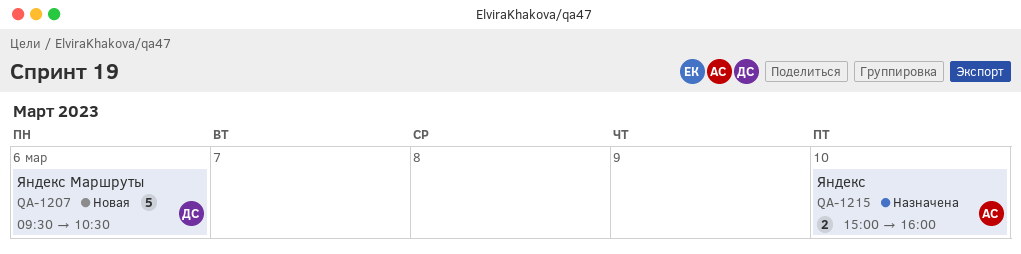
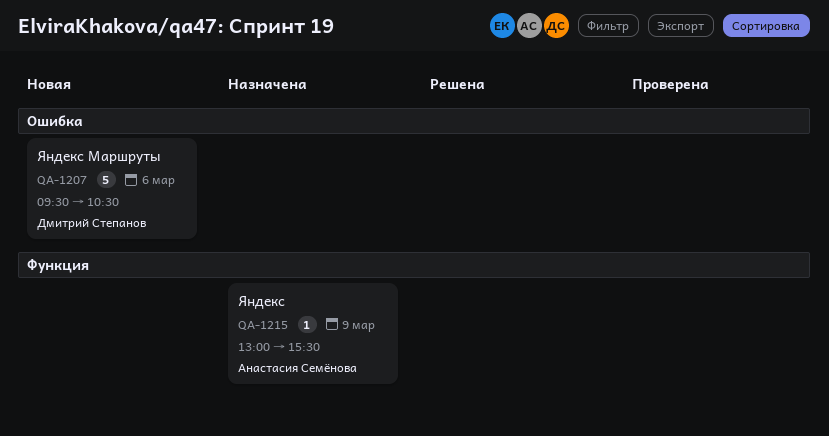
QA-1215, estimate: 2 -> 1
QA-1215, day: Mar 10 -> Mar 9
QA-1215, begins: 15:00 -> 13:00
QA-1215, ends: 16:00 -> 15:30

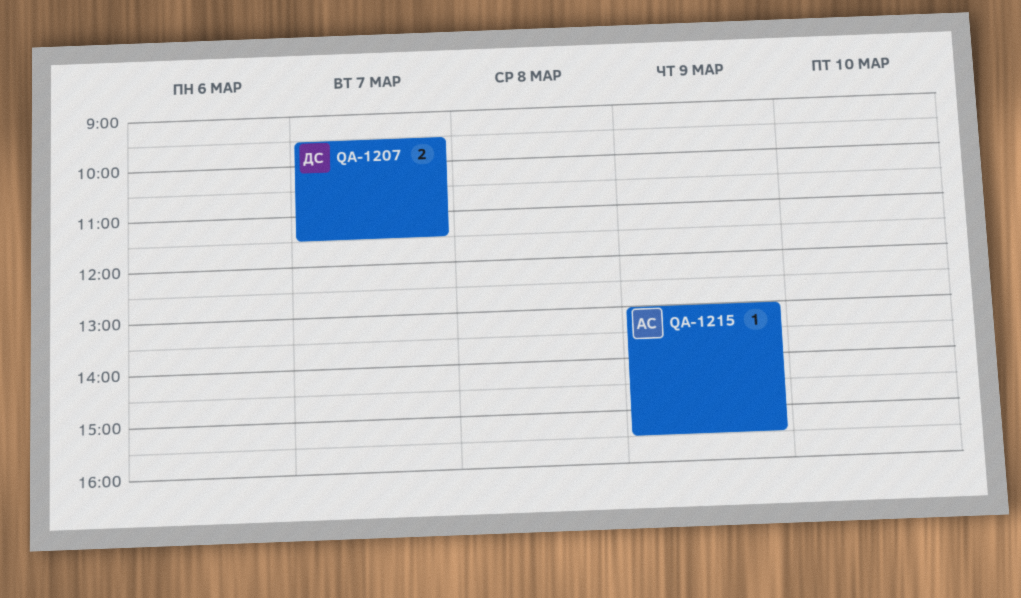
QA-1207, estimate: 5 -> 2
QA-1207, day: Mar 6 -> Mar 7
QA-1207, ends: 10:30 -> 11:30

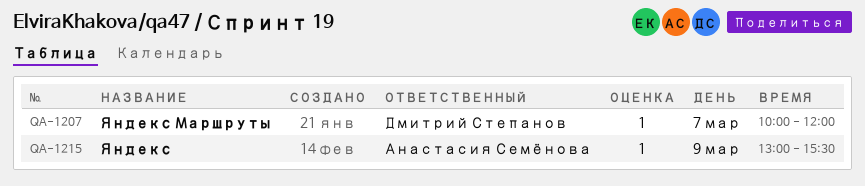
QA-1207, estimate: 2 -> 1
QA-1207, begins: 09:30 -> 10:00
QA-1207, ends: 11:30 -> 12:00

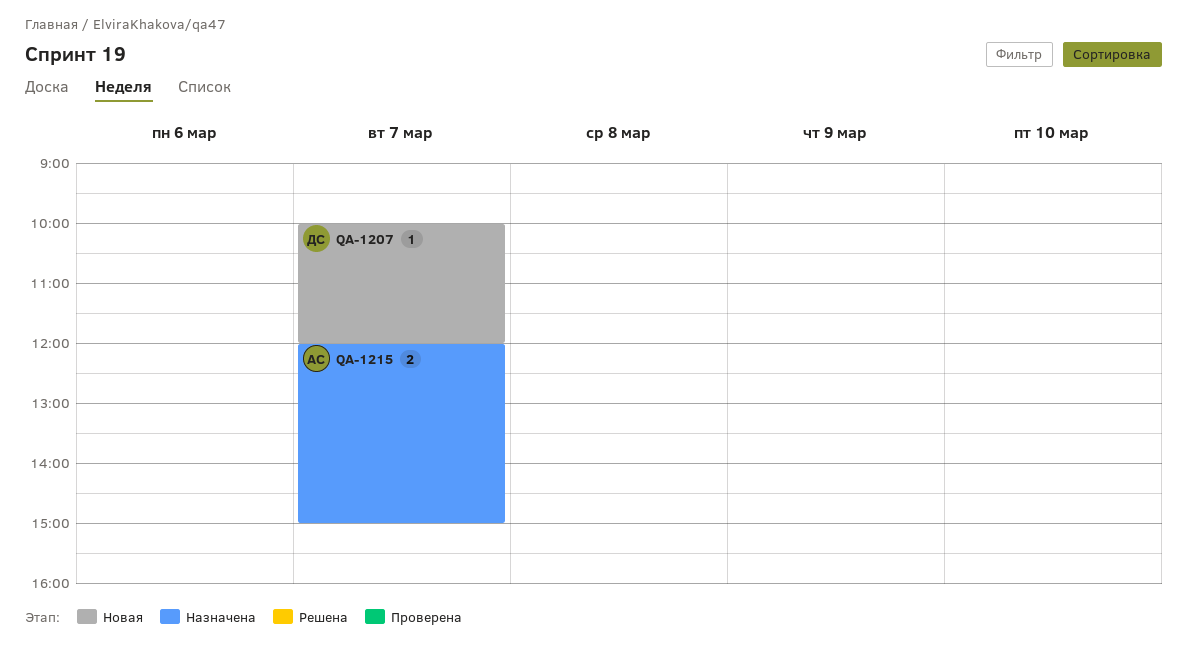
QA-1215, estimate: 1 -> 2
QA-1215, day: Mar 9 -> Mar 7
QA-1215, begins: 13:00 -> 12:00
QA-1215, ends: 15:30 -> 15:00

